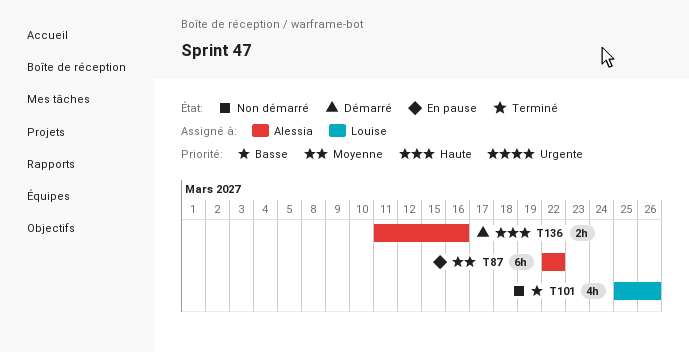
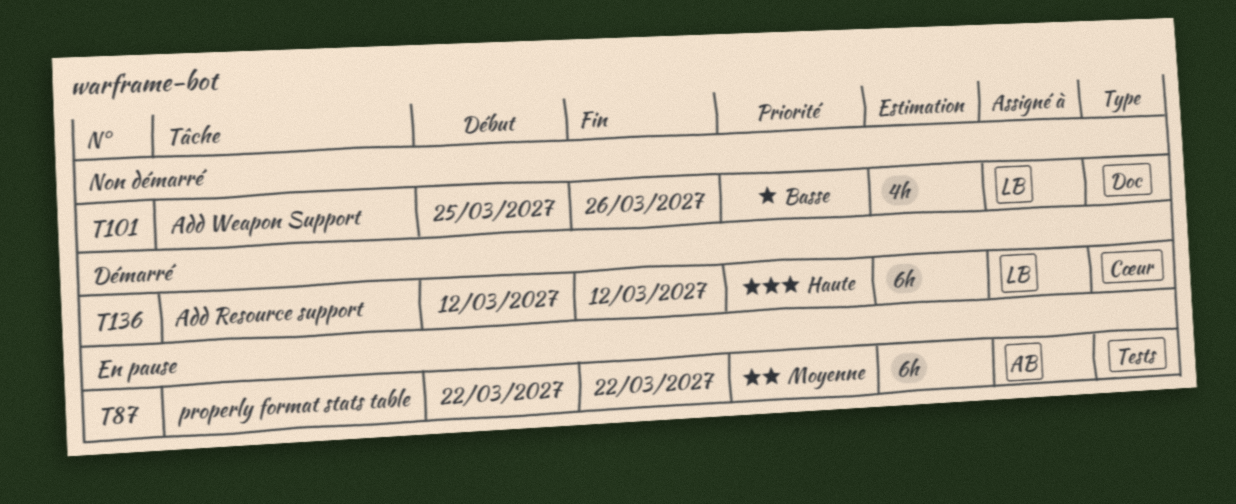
T136, owner: Alessia -> Louise
T136, estimate: 2h -> 6h
T136, start: Mar 11 -> Mar 12
T136, due: Mar 16 -> Mar 12

